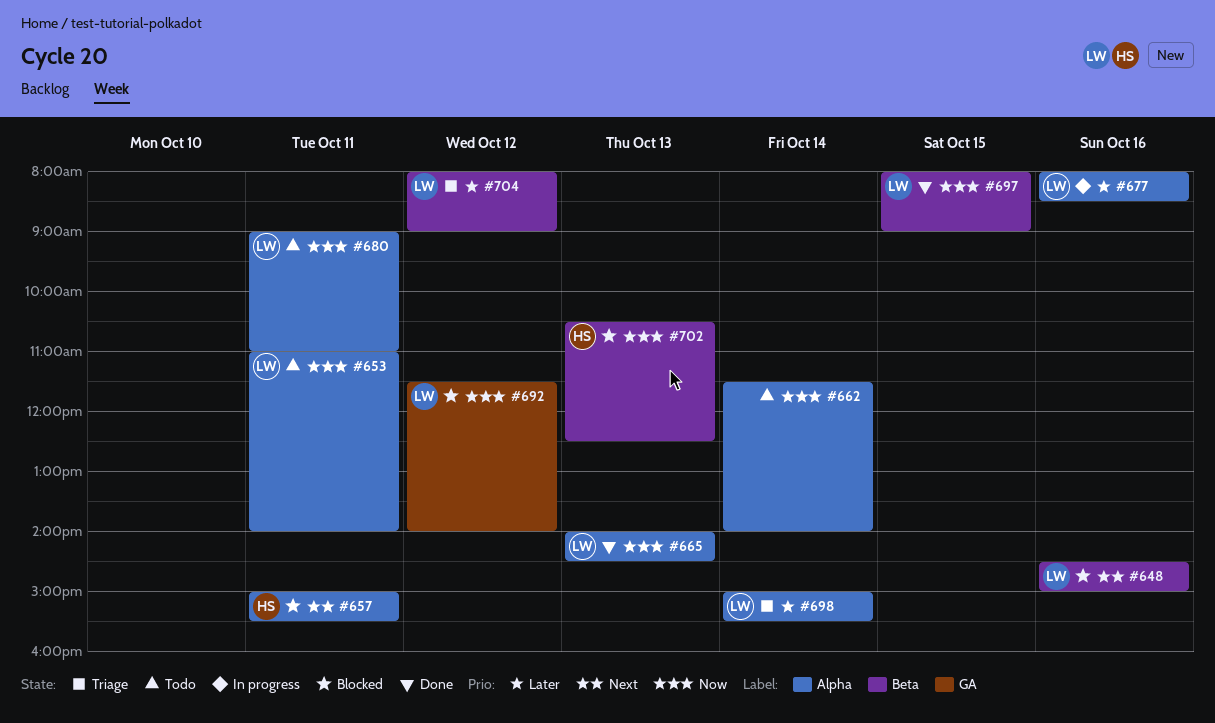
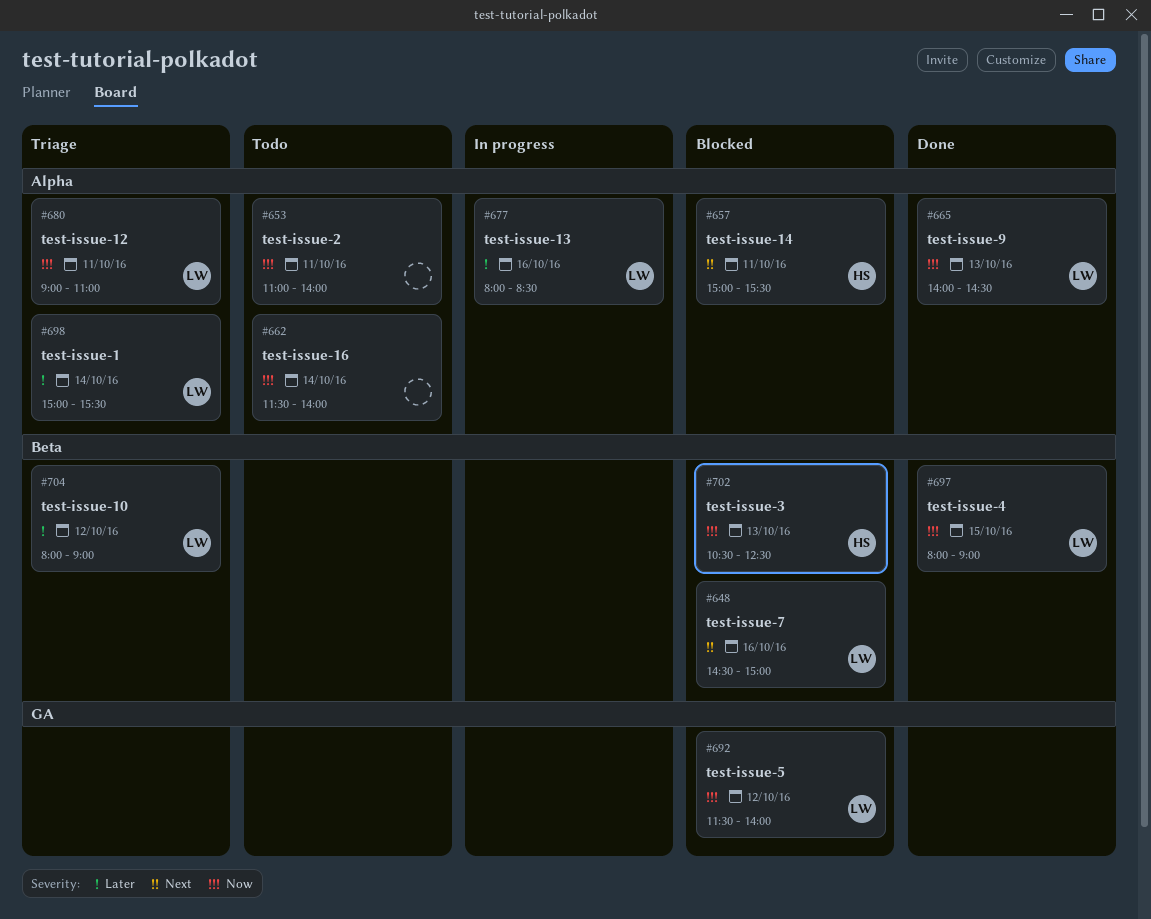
#653, owner: LW -> none
#680, status: Todo -> Triage

